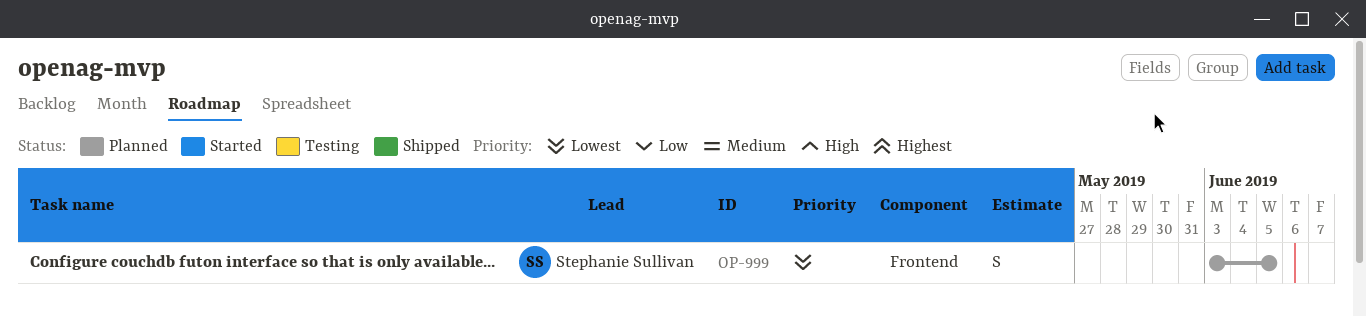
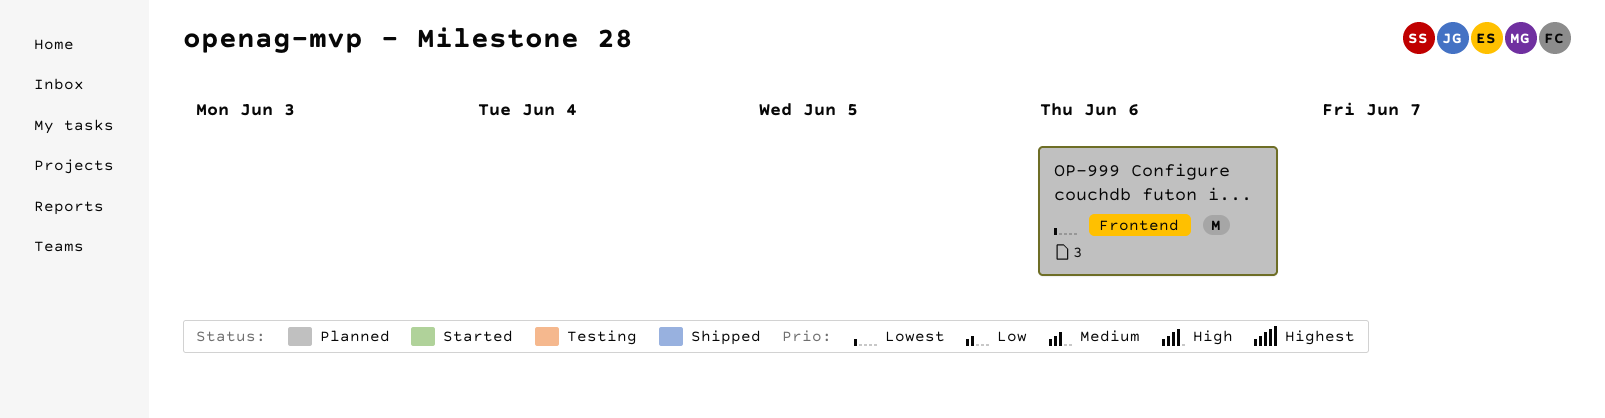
OP-999, estimate: S -> M
OP-999, due: Jun 5 -> Jun 6

